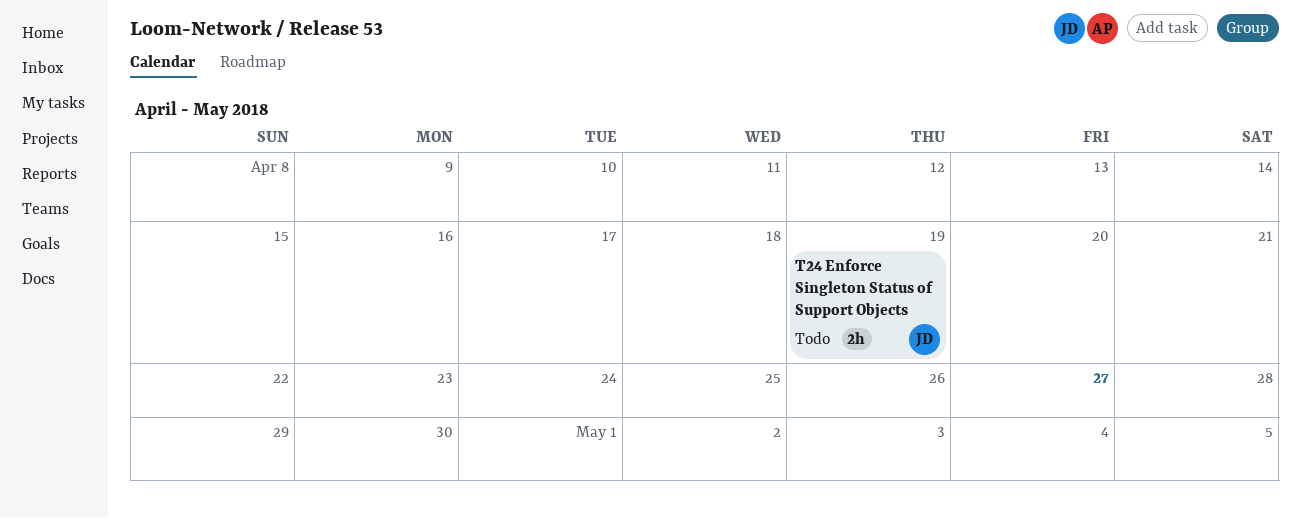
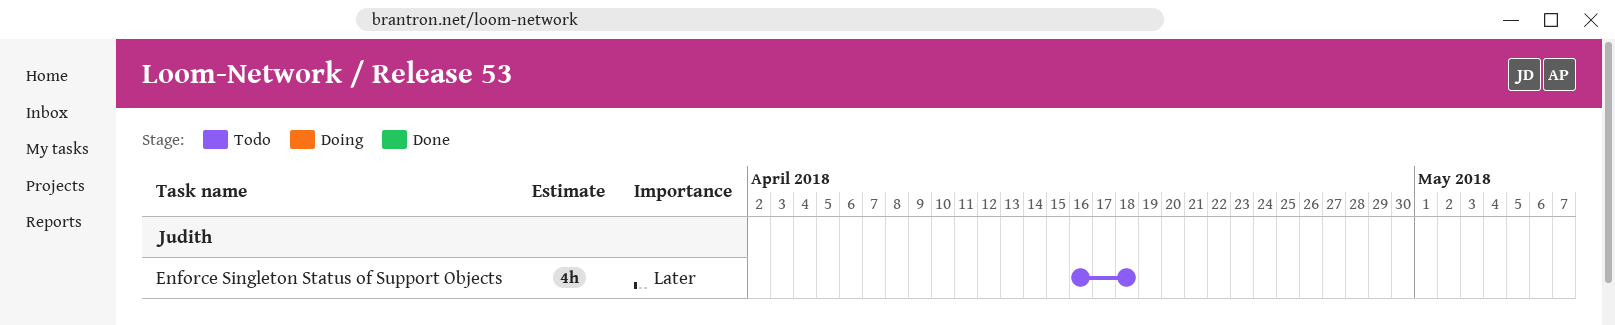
Enforce Singleton Status of Support Objects, estimate: 2h -> 4h
Enforce Singleton Status of Support Objects, due: Apr 19 -> Apr 18

